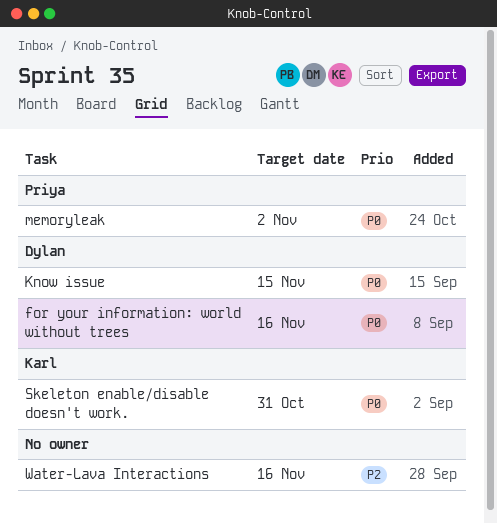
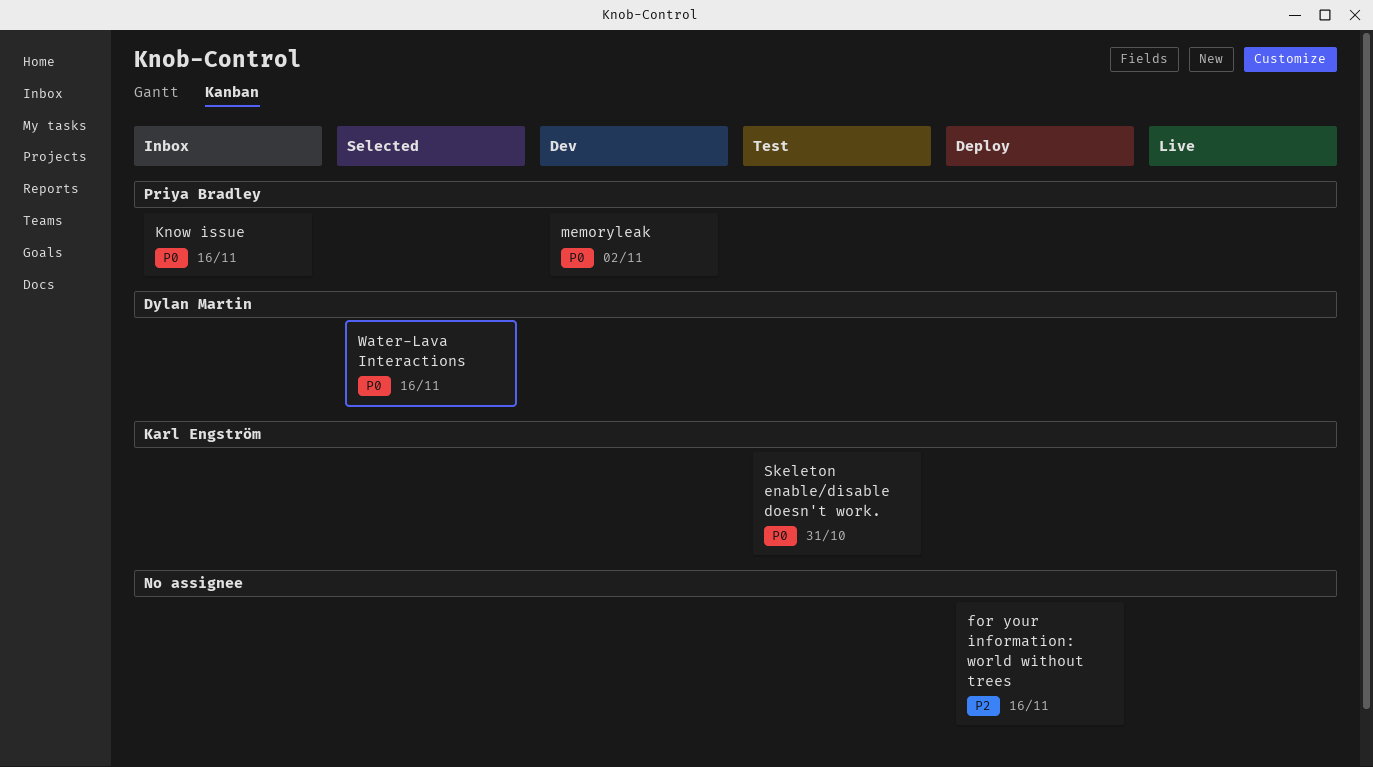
for your information: world without trees, owner: Dylan Martin -> none
for your information: world without trees, priority: P0 -> P2
Know issue, owner: Dylan Martin -> Priya Bradley
Know issue, due: Nov 15 -> Nov 16
Water-Lava Interactions, owner: none -> Dylan Martin
Water-Lava Interactions, priority: P2 -> P0

